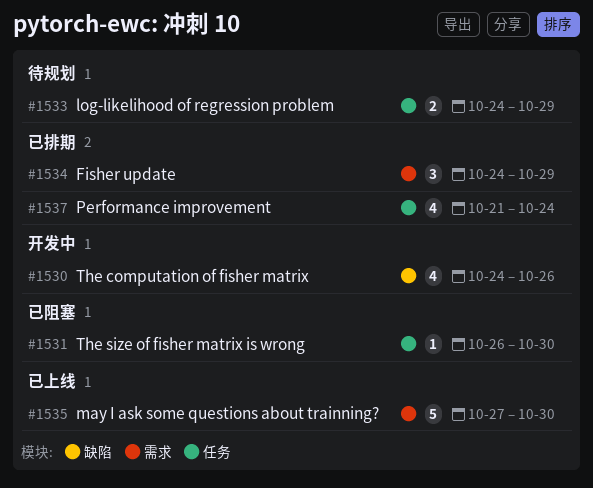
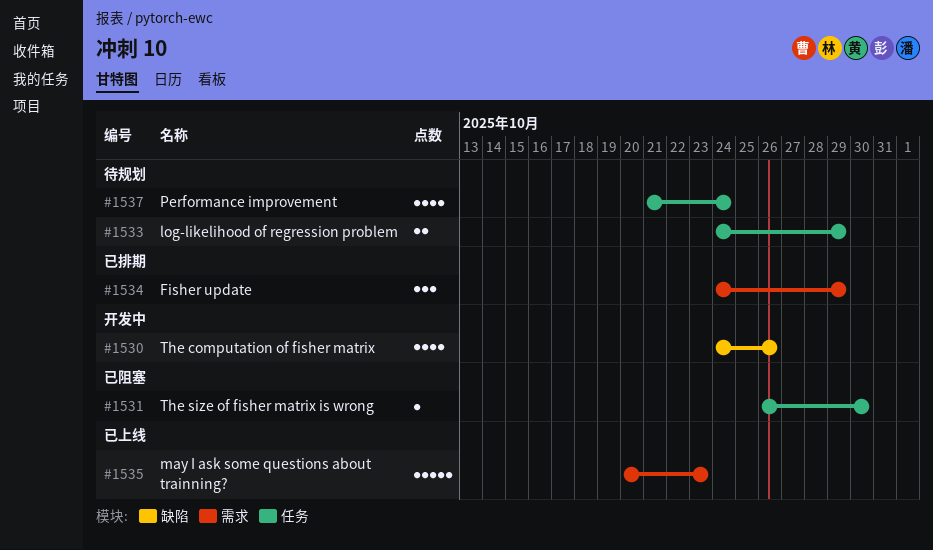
#1535, start: Oct 27 -> Oct 20
#1535, due: Oct 30 -> Oct 23
#1537, status: 已排期 -> 待规划

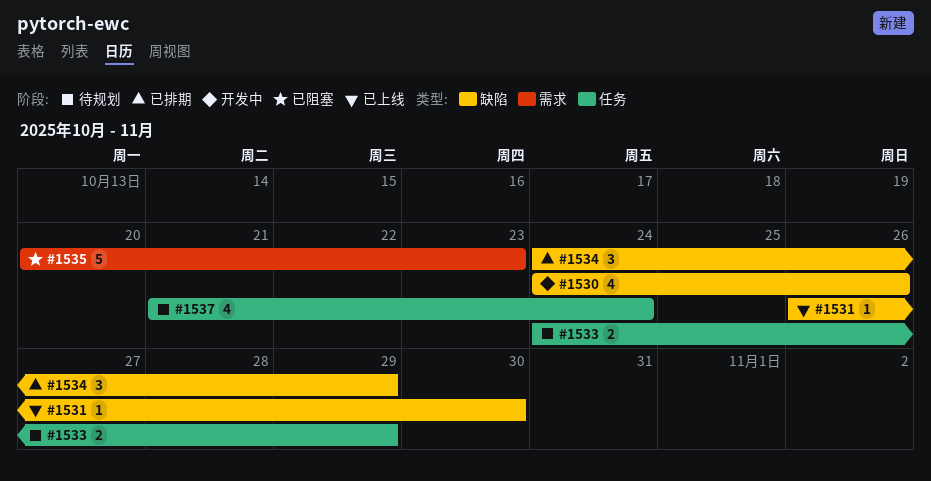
#1531, status: 已阻塞 -> 已上线
#1531, label: 任务 -> 缺陷
#1534, label: 需求 -> 缺陷
#1535, status: 已上线 -> 已阻塞

